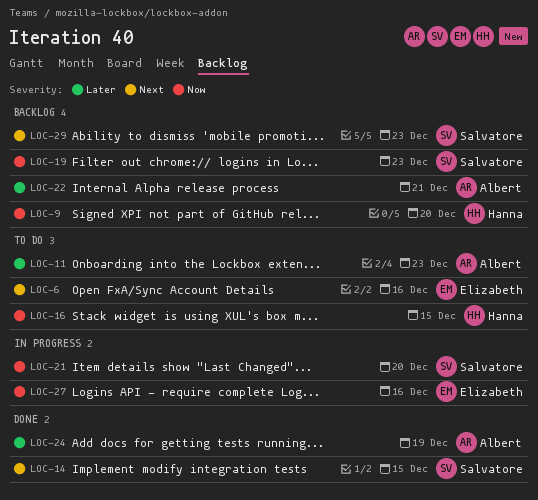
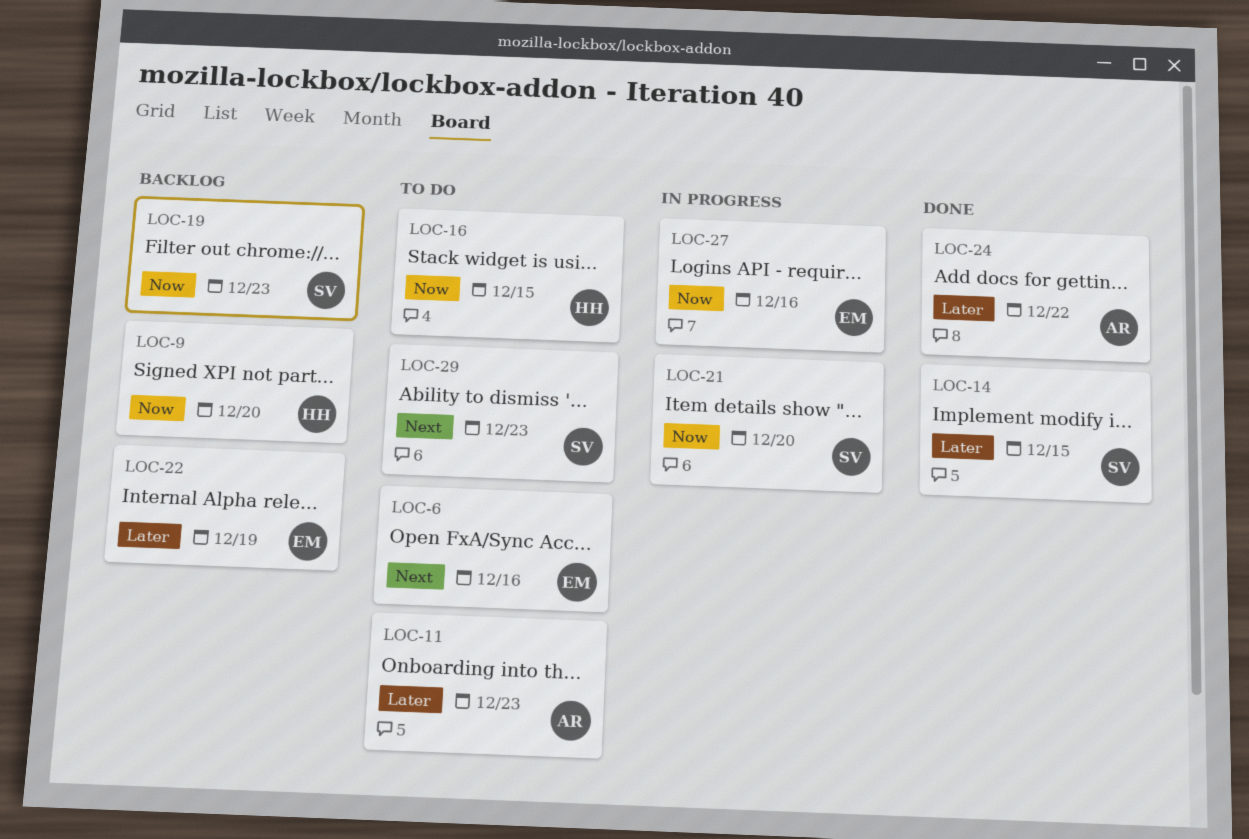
LOC-14, priority: Next -> Later
LOC-22, owner: Albert -> Elizabeth
LOC-22, due: Dec 21 -> Dec 19
LOC-24, due: Dec 19 -> Dec 22
LOC-29, status: Backlog -> To do

